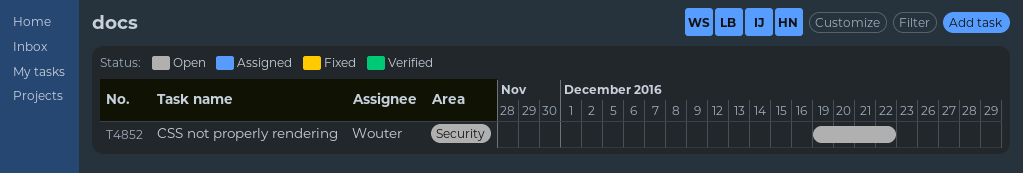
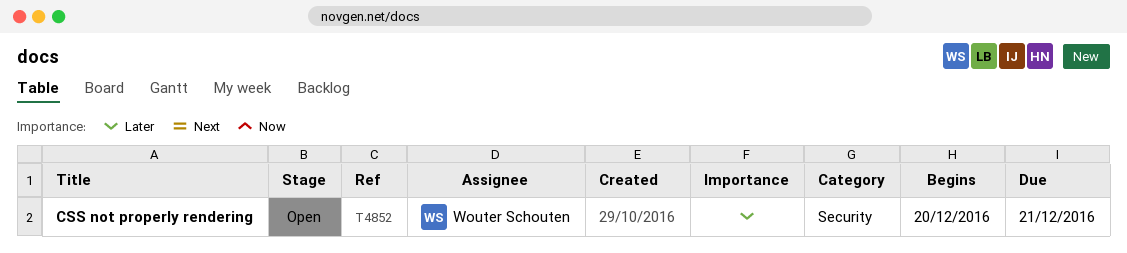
T4852, start: Dec 19 -> Dec 20
T4852, due: Dec 22 -> Dec 21

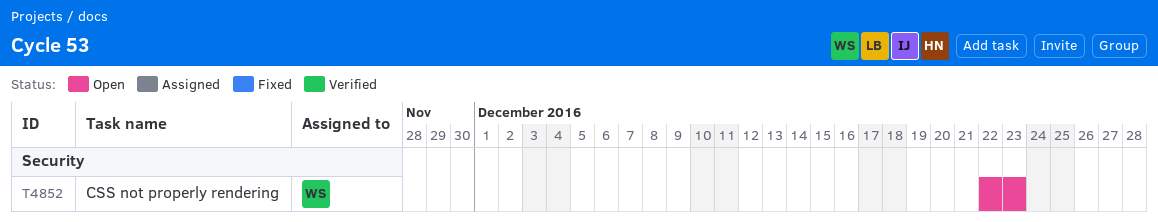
T4852, start: Dec 20 -> Dec 22
T4852, due: Dec 21 -> Dec 23

